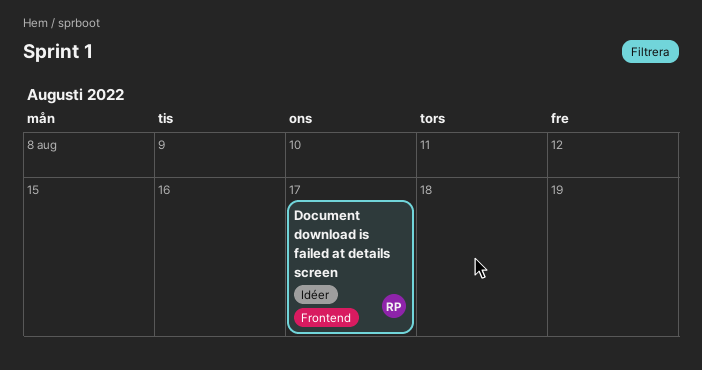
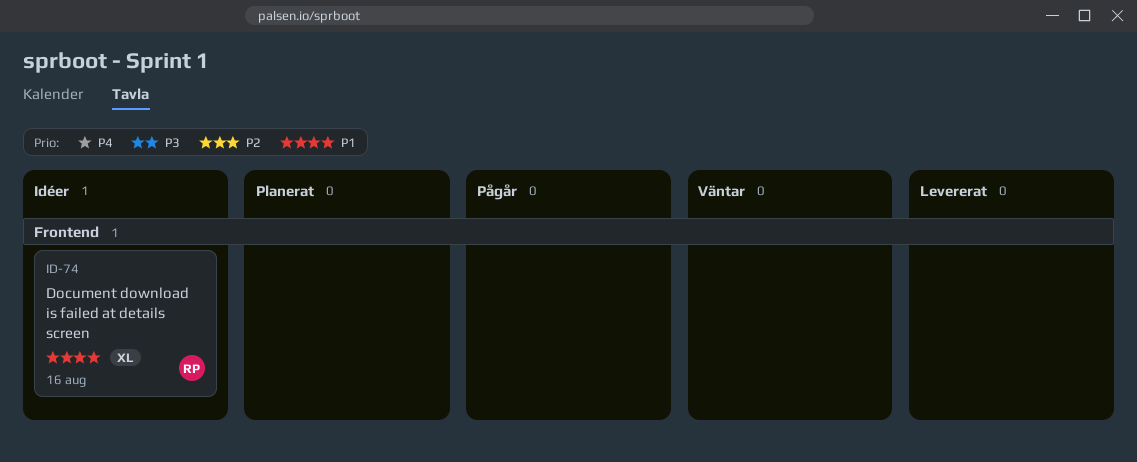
Document download is failed at details screen, due: Aug 17 -> Aug 16

